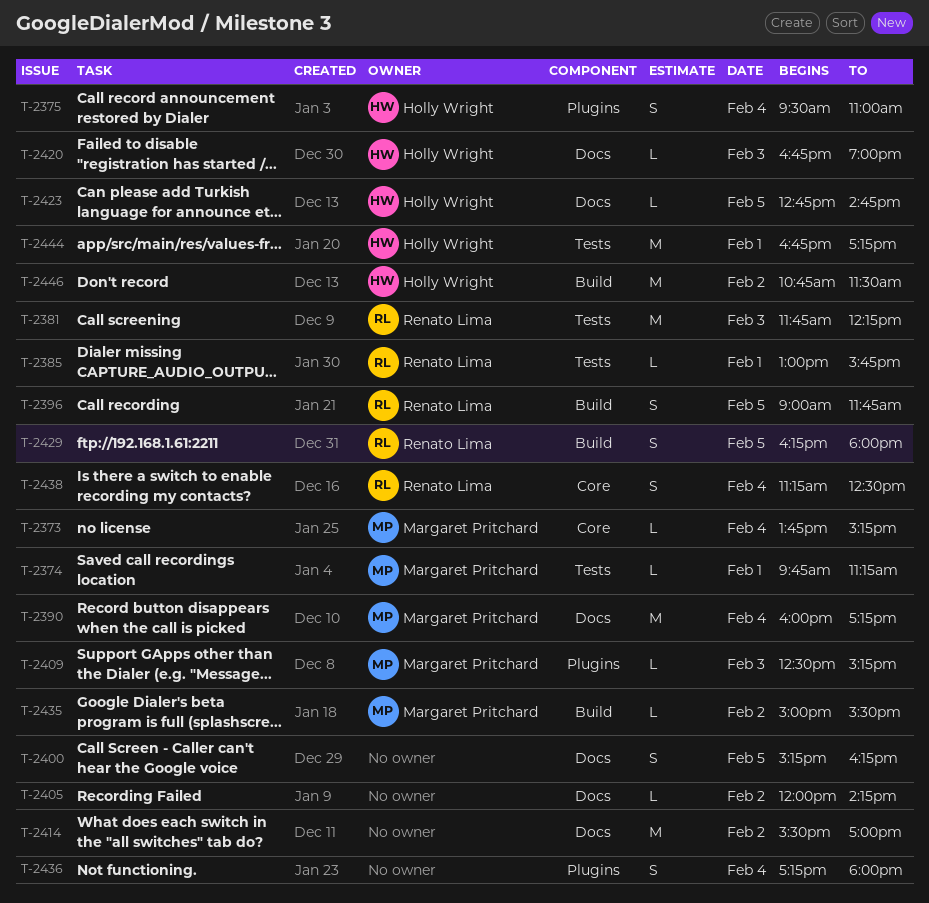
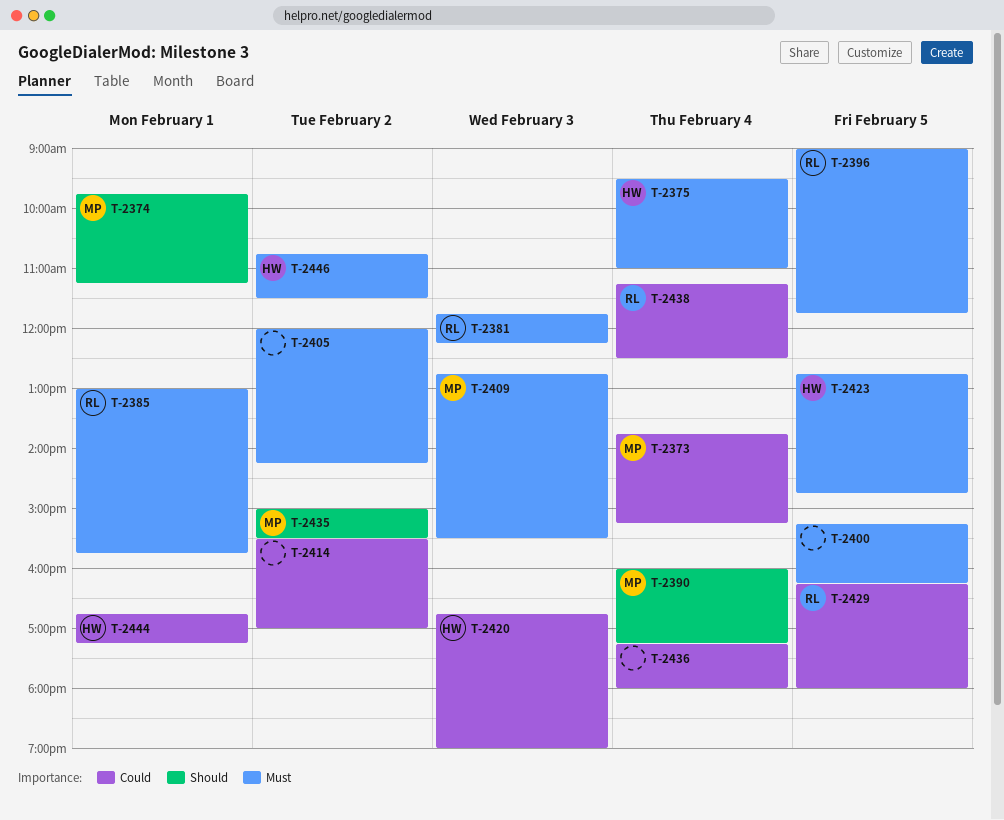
T-2409, begins: 12:30 -> 12:45
T-2409, ends: 15:15 -> 15:30

